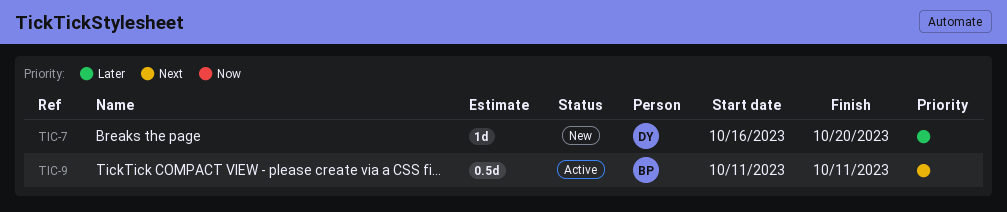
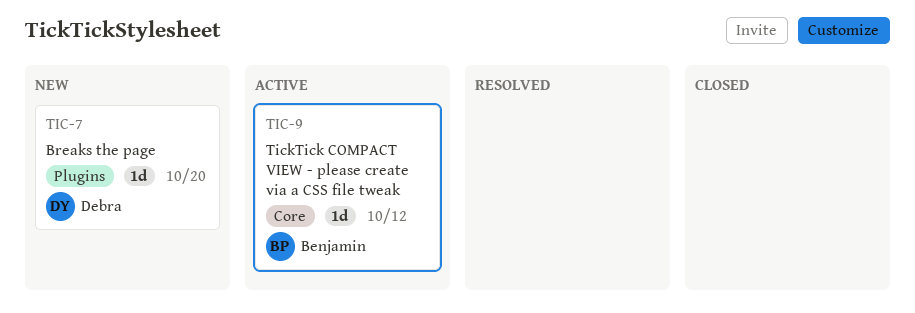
TIC-9, estimate: 0.5d -> 1d
TIC-9, due: Oct 11 -> Oct 12

